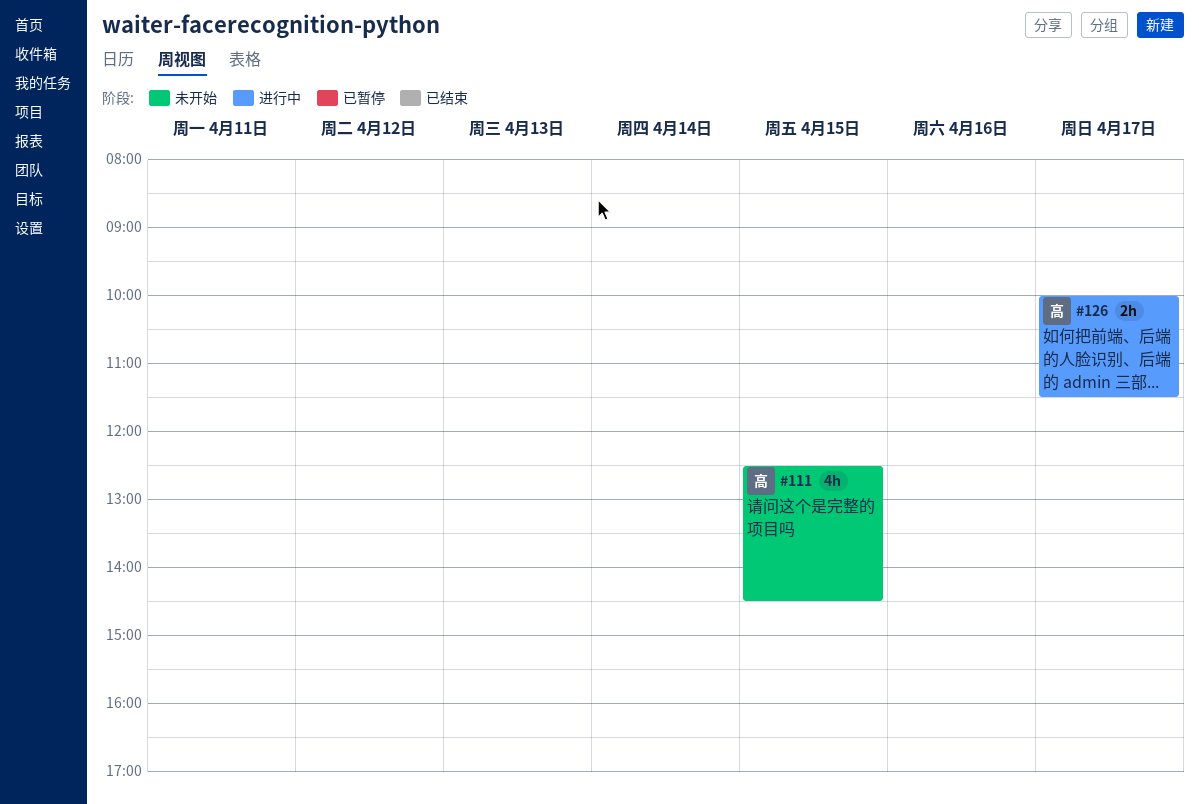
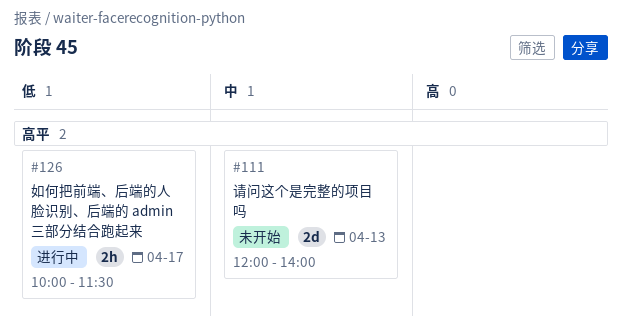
#111, estimate: 4h -> 2d
#111, day: Apr 15 -> Apr 13
#111, begins: 12:30 -> 12:00
#111, ends: 14:30 -> 14:00

